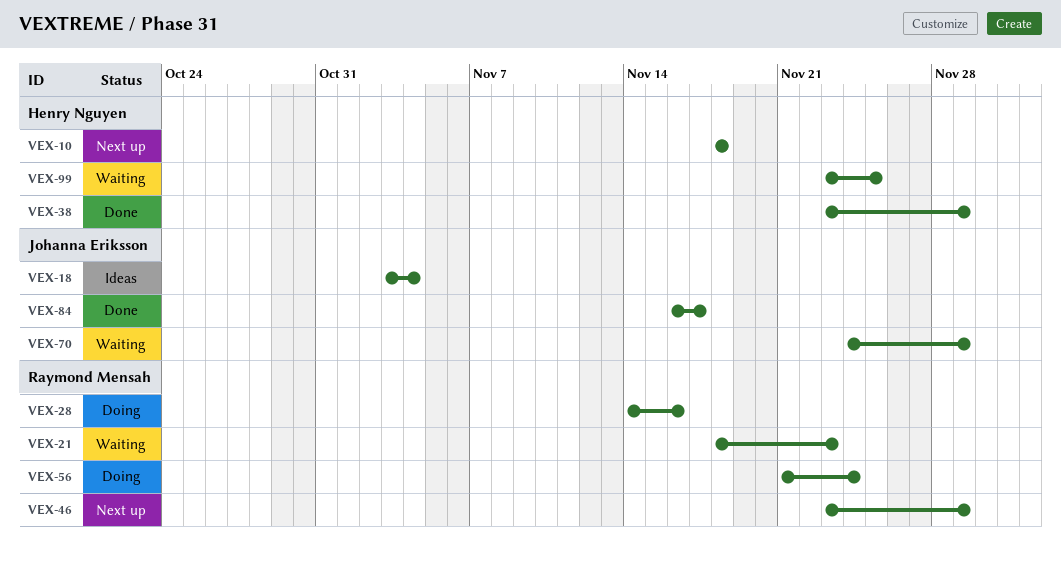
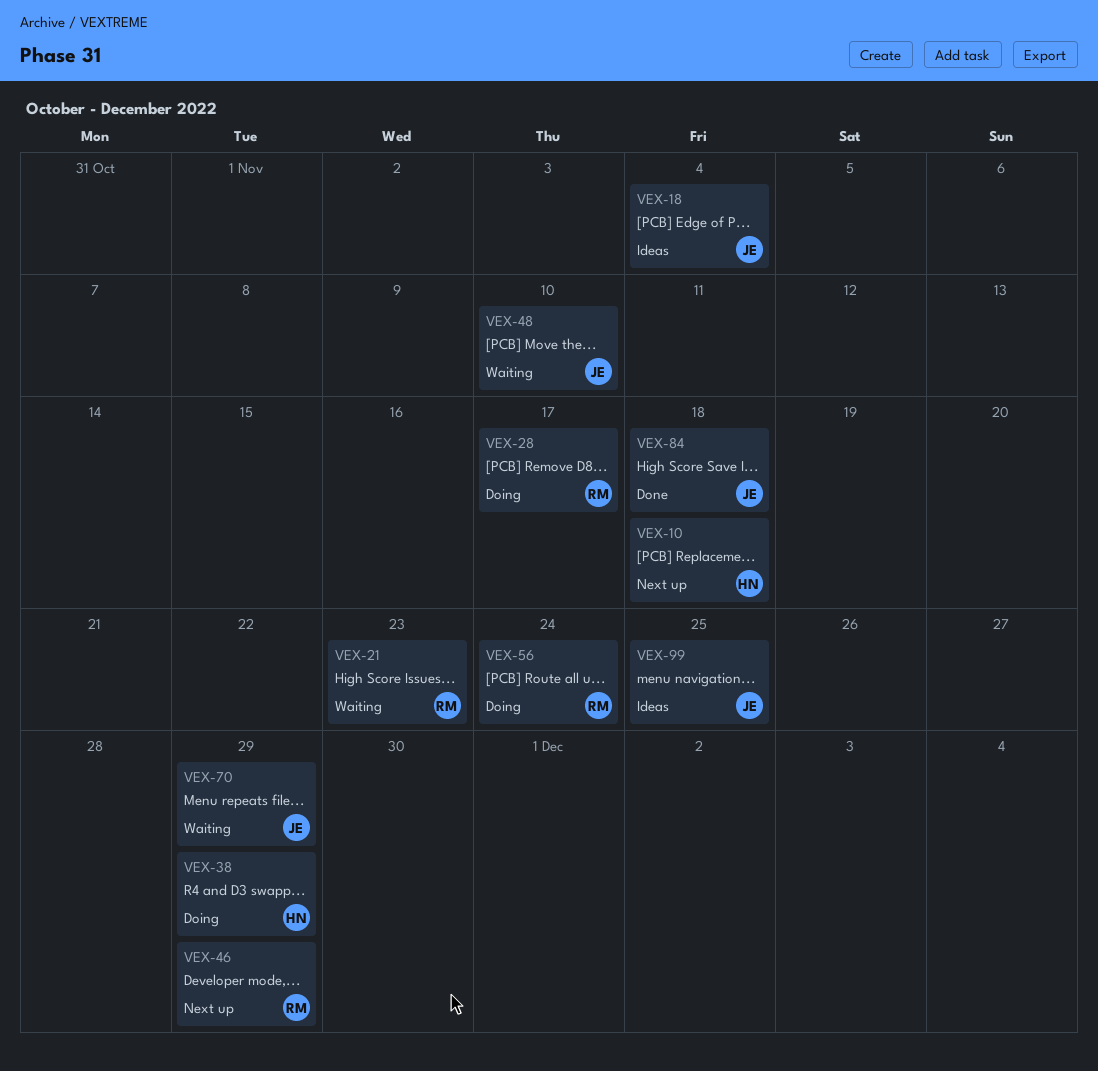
VEX-28, due: Nov 16 -> Nov 17
VEX-38, status: Done -> Doing
VEX-48: none -> present
VEX-84, due: Nov 17 -> Nov 18
VEX-99, status: Waiting -> Ideas
VEX-99, owner: Henry Nguyen -> Johanna Eriksson

